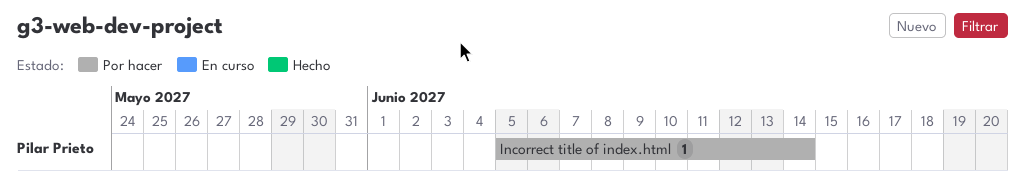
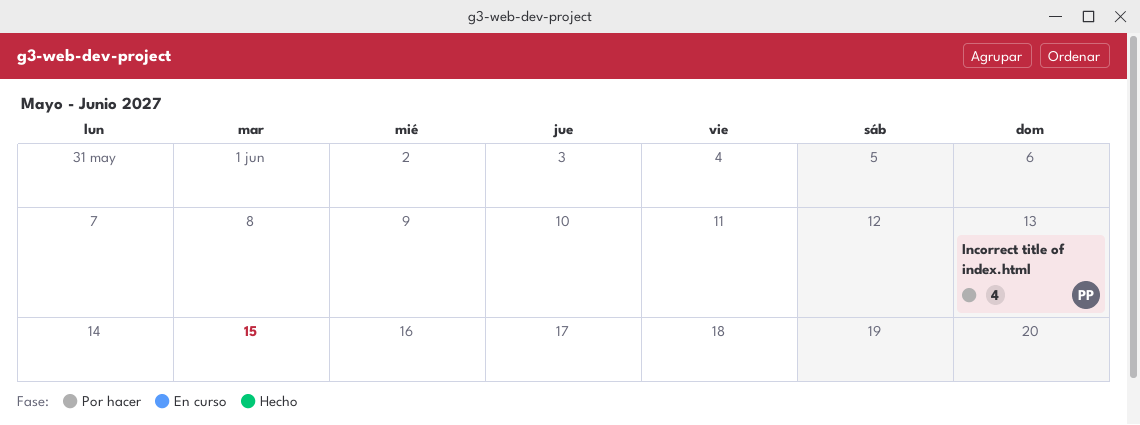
Incorrect title of index.html, estimate: 1 -> 4
Incorrect title of index.html, due: Jun 14 -> Jun 13

